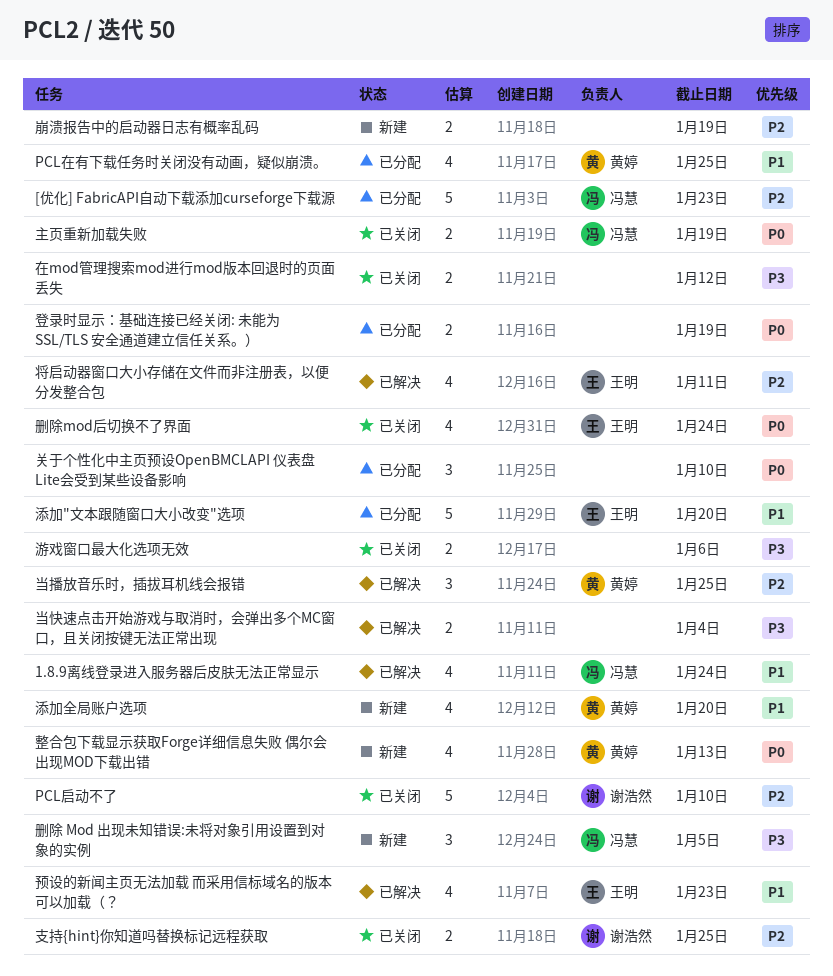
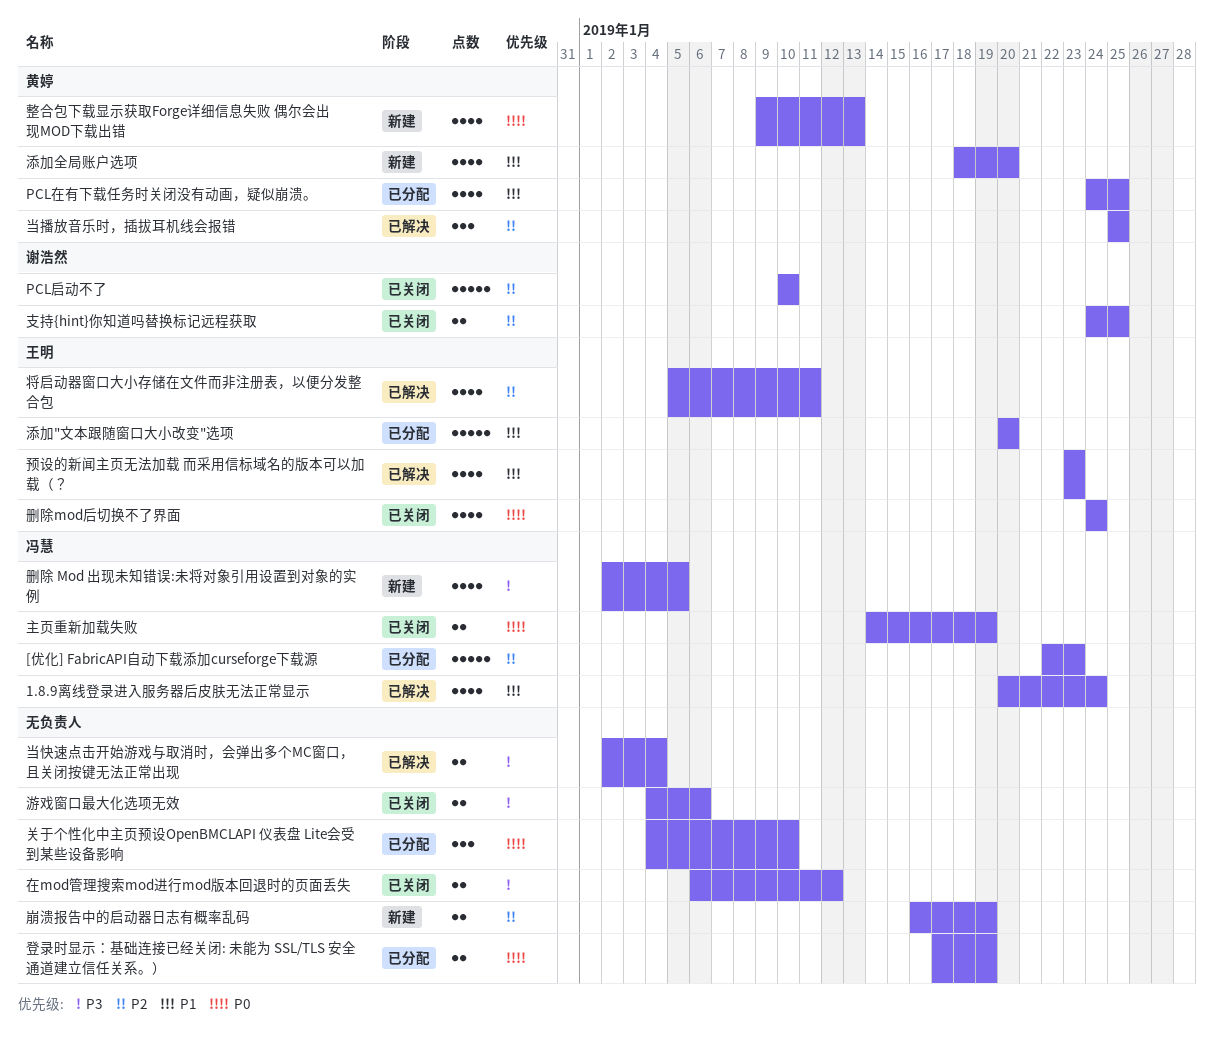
删除 Mod 出现未知错误:未将对象引用设置到对象的实例, estimate: 3 -> 4

